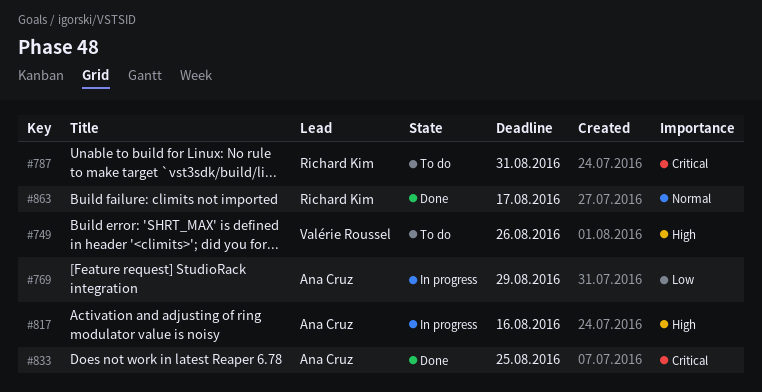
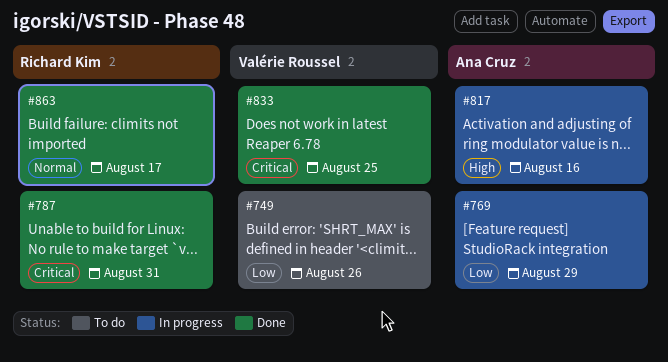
#749, priority: High -> Low
#787, status: To do -> Done
#833, owner: Ana Cruz -> Valérie Roussel

